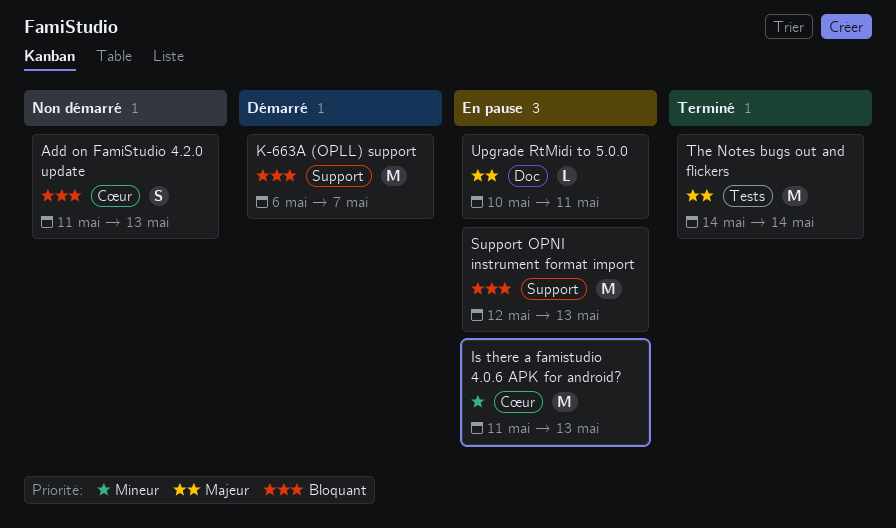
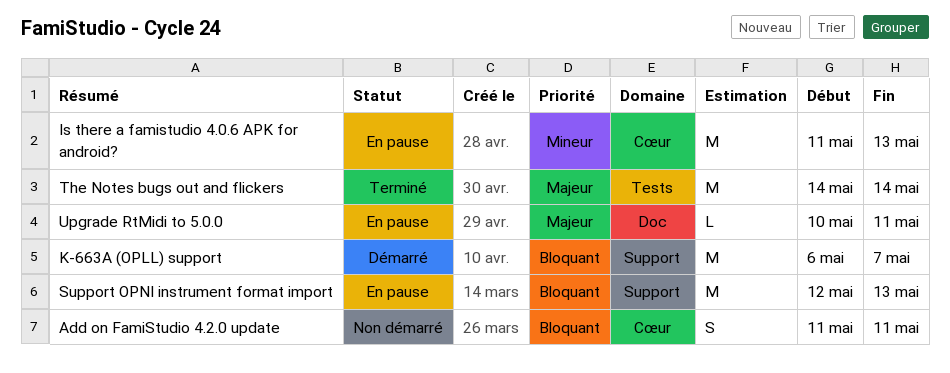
Add on FamiStudio 4.2.0 update, due: May 13 -> May 11

